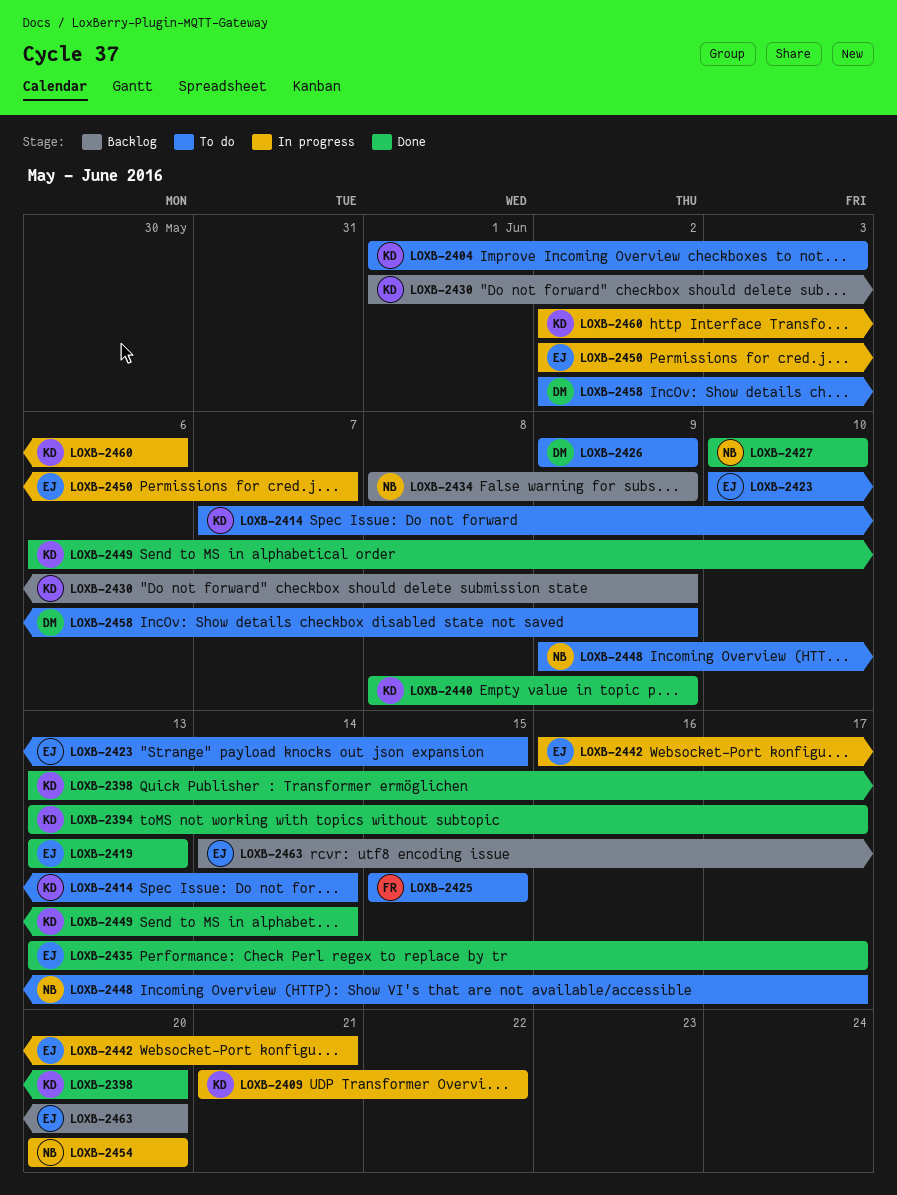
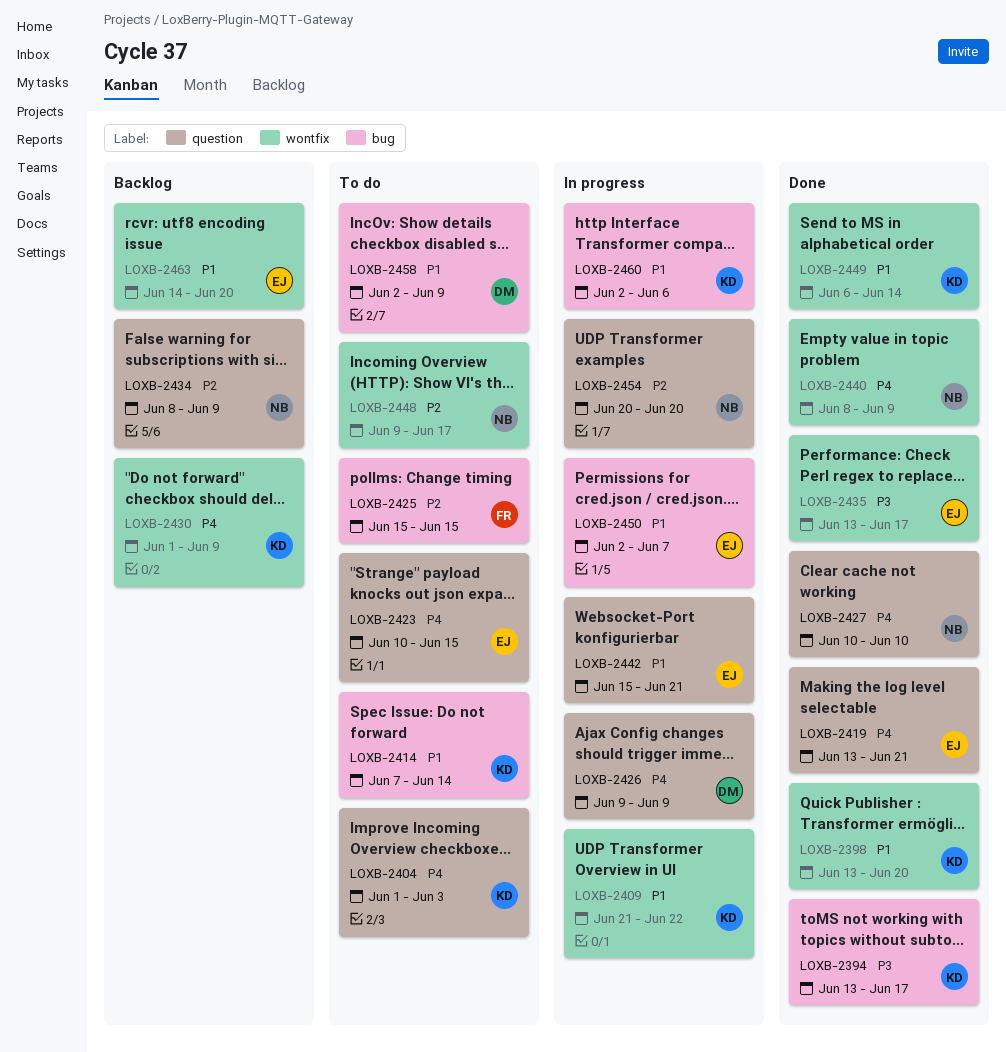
LOXB-2419, due: Jun 13 -> Jun 21
LOXB-2426, status: To do -> In progress
LOXB-2440, owner: KD -> NB
LOXB-2442, start: Jun 16 -> Jun 15

